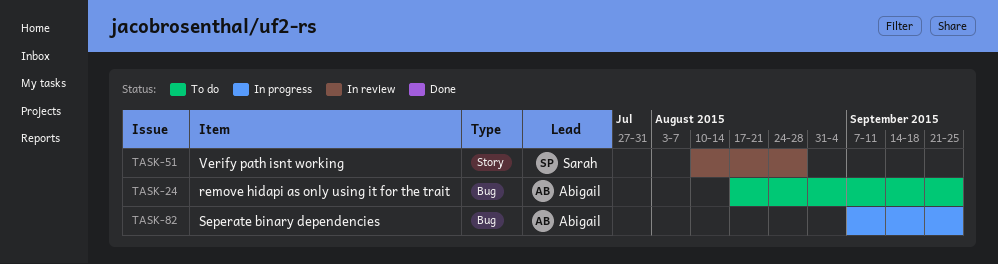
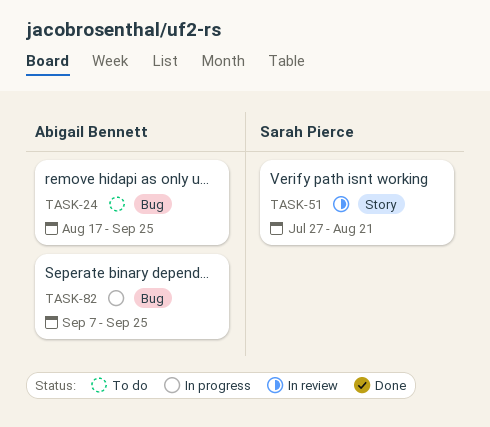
TASK-51, start: Aug 10 -> Jul 27
TASK-51, due: Aug 28 -> Aug 21

